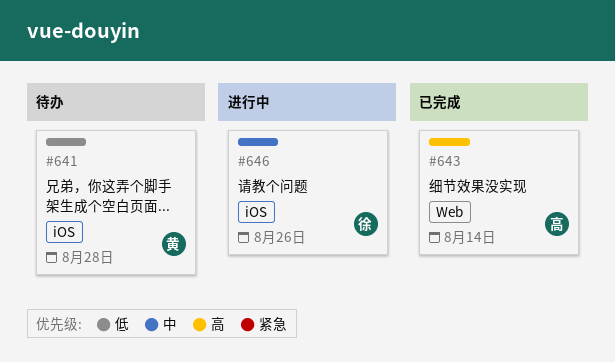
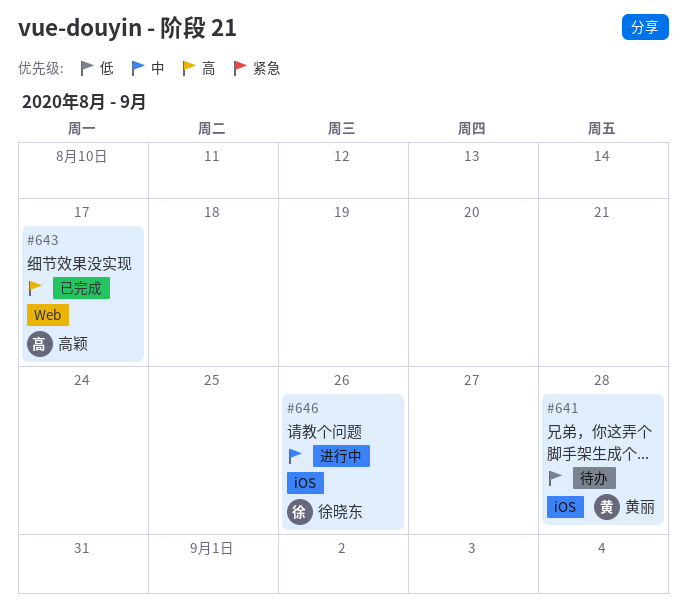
#643, due: Aug 14 -> Aug 17

